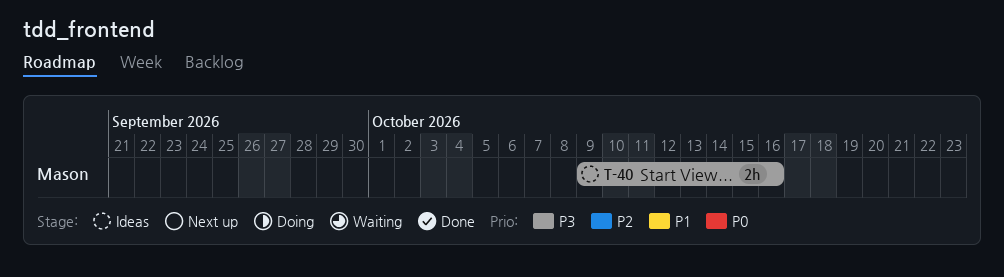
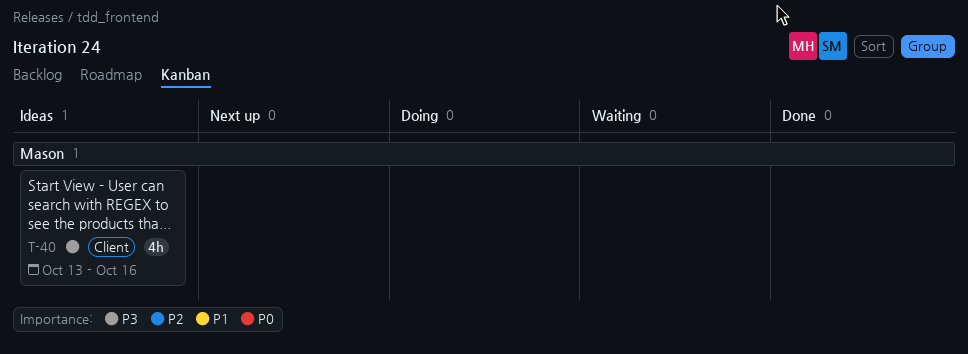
T-40, estimate: 2h -> 4h
T-40, start: Oct 9 -> Oct 13

